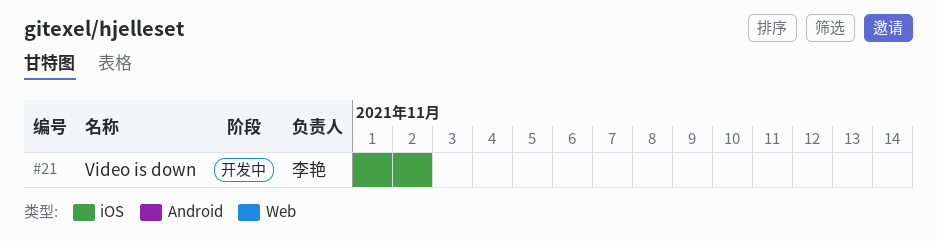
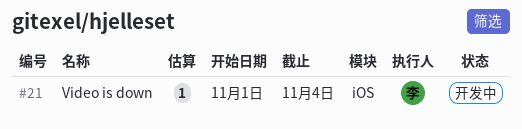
#21, due: Nov 2 -> Nov 4

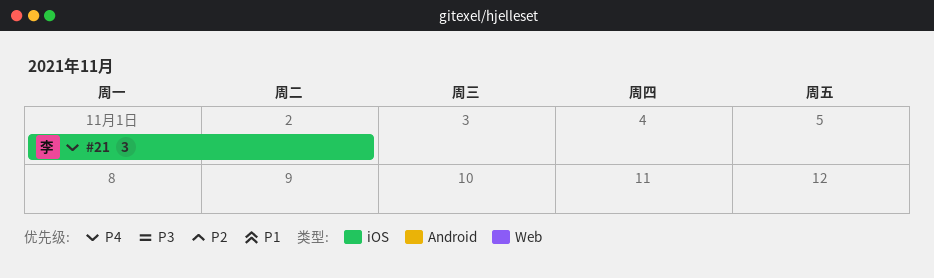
#21, estimate: 1 -> 3
#21, due: Nov 4 -> Nov 2

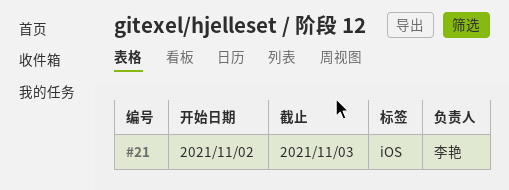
#21, start: Nov 1 -> Nov 2
#21, due: Nov 2 -> Nov 3

